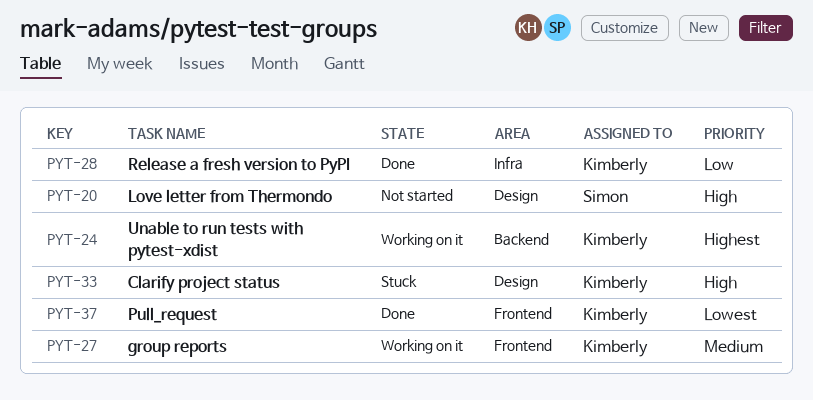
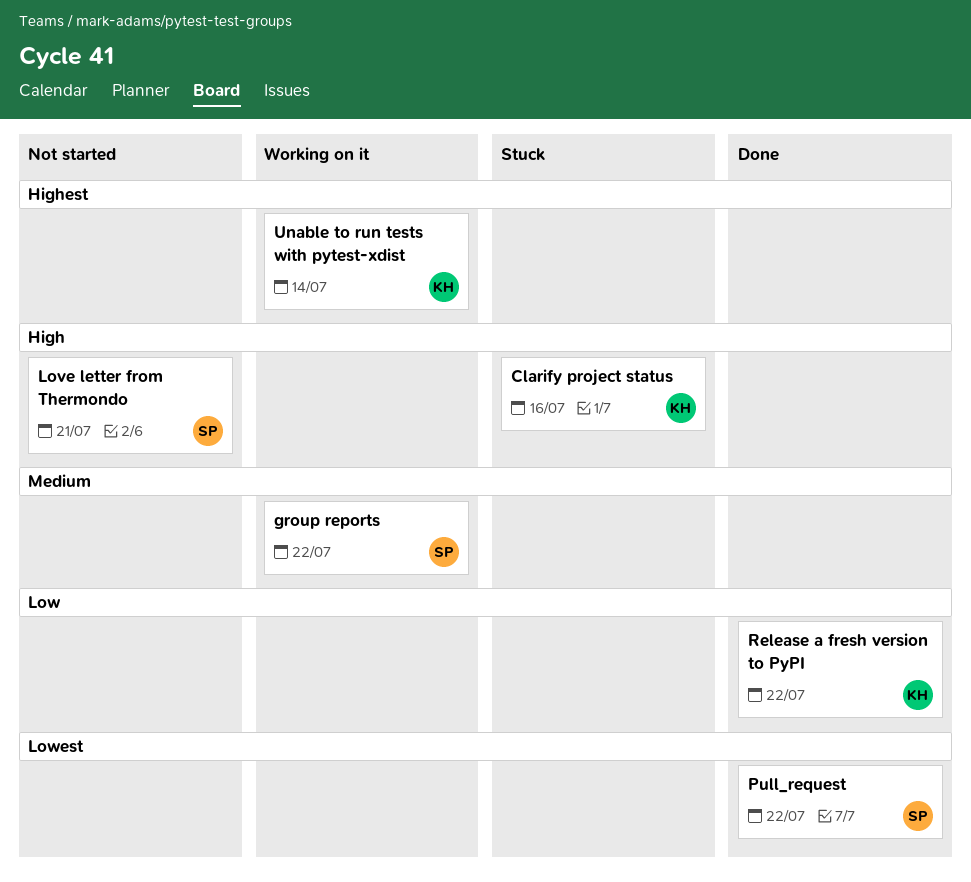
group reports, owner: Kimberly -> Simon
Pull_request, owner: Kimberly -> Simon

